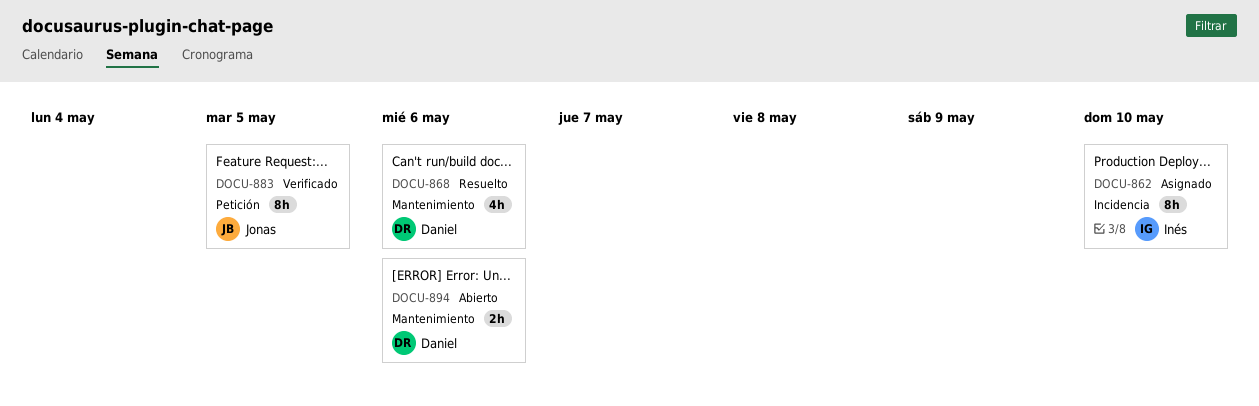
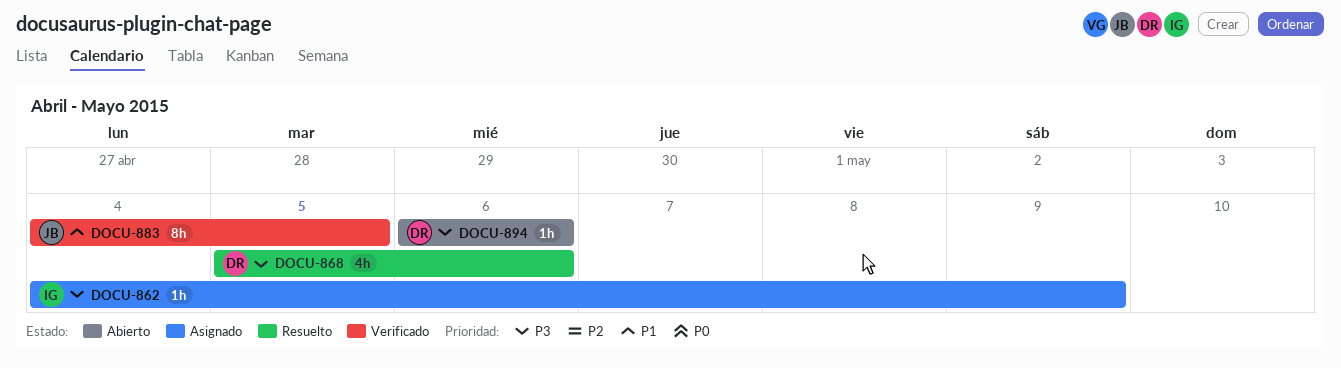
DOCU-862, estimate: 8h -> 1h
DOCU-862, due: May 10 -> May 9
DOCU-894, estimate: 2h -> 1h

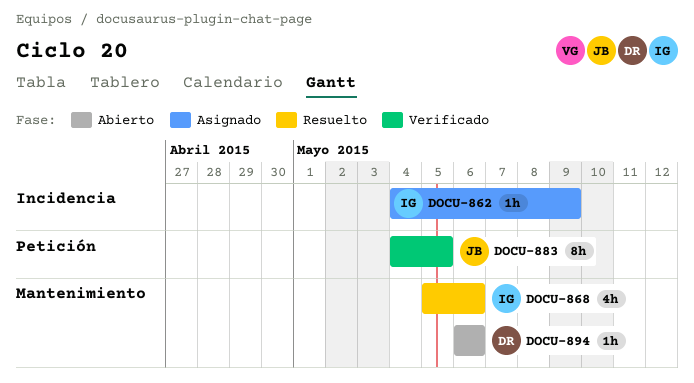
DOCU-868, owner: DR -> IG

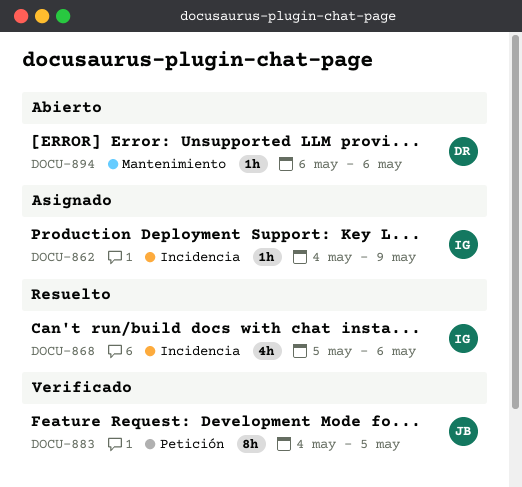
DOCU-868, label: Mantenimiento -> Incidencia

